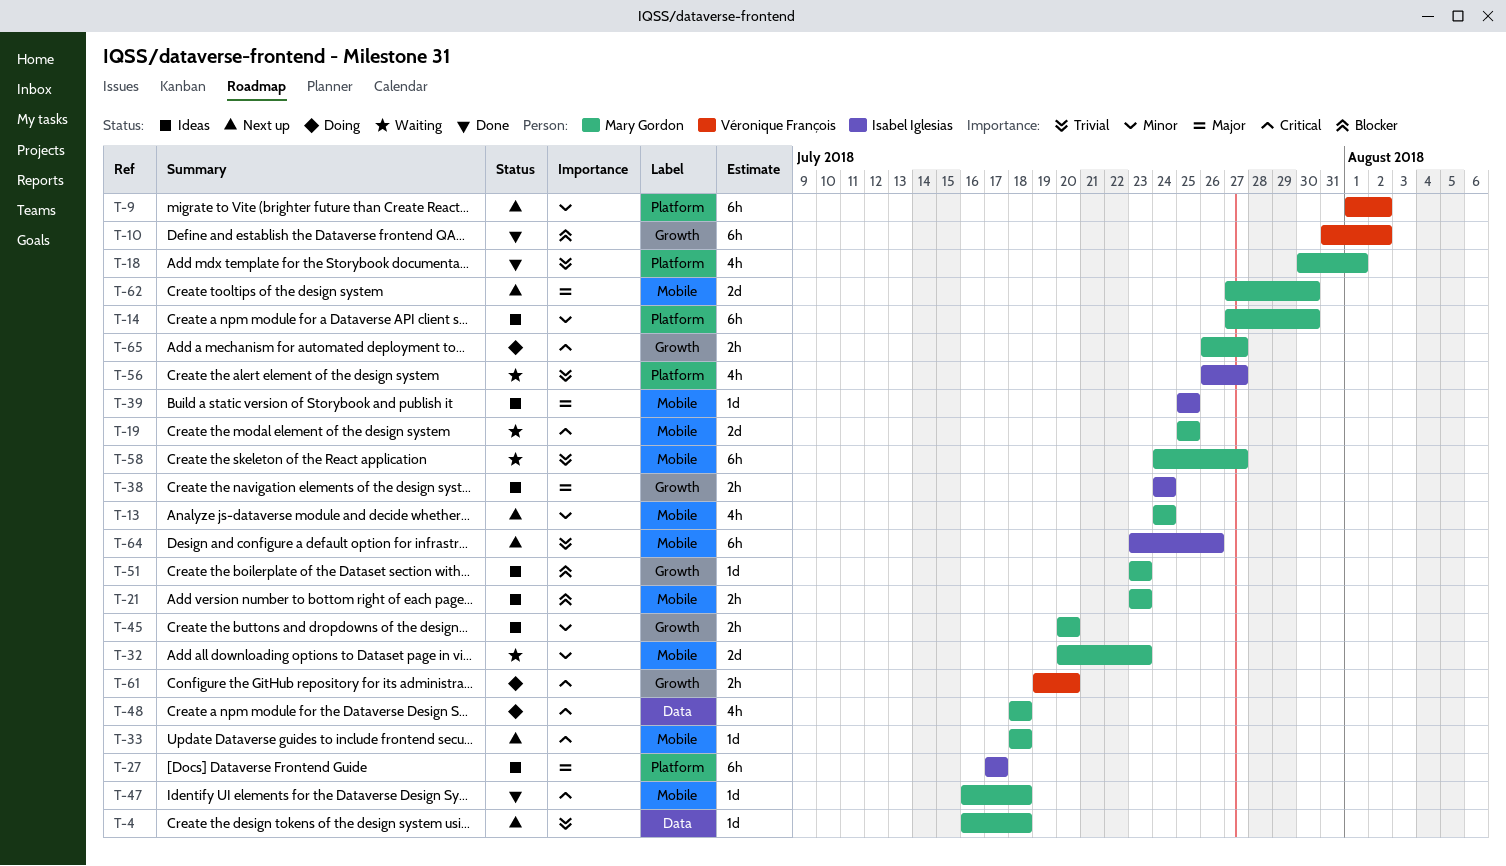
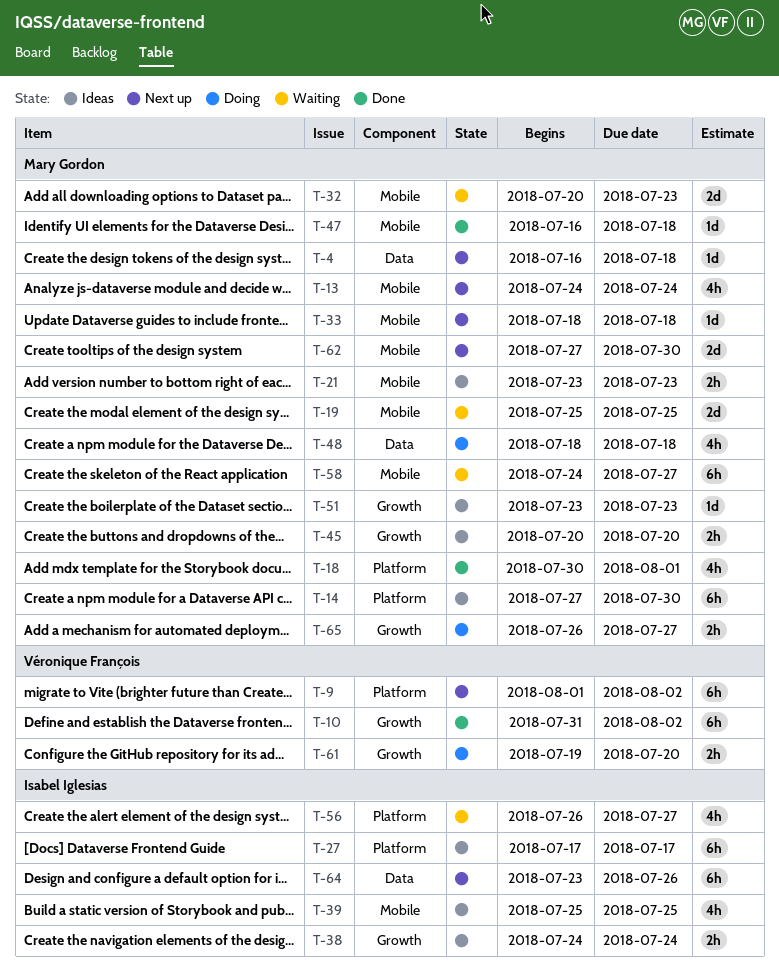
T-39, estimate: 1d -> 4h
T-64, label: Mobile -> Data

